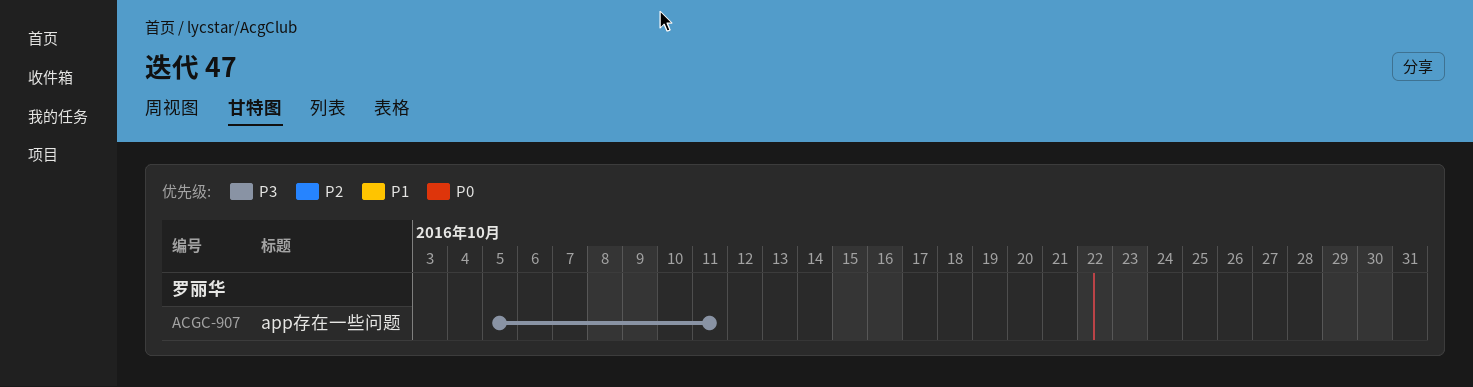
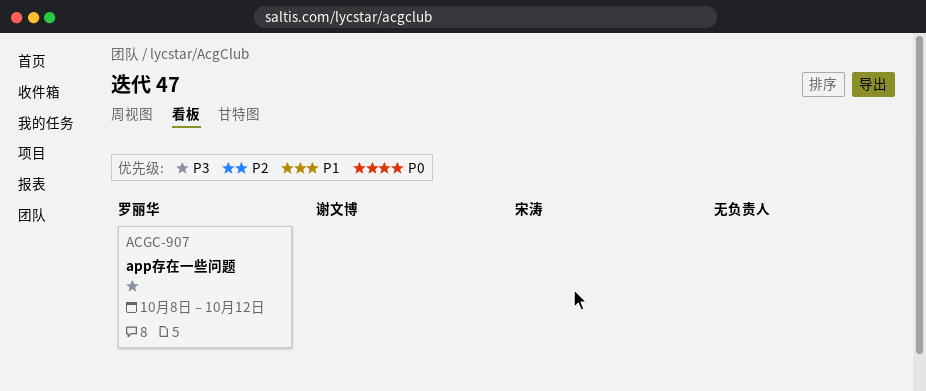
ACGC-907, start: Oct 5 -> Oct 8
ACGC-907, due: Oct 11 -> Oct 12

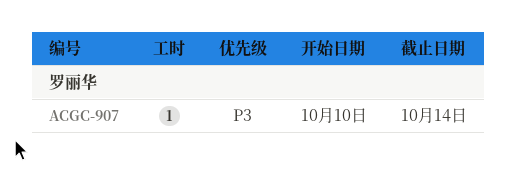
ACGC-907, start: Oct 8 -> Oct 10
ACGC-907, due: Oct 12 -> Oct 14

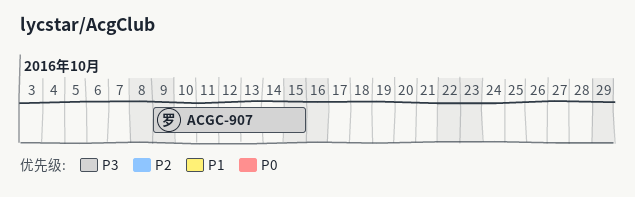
ACGC-907, start: Oct 10 -> Oct 9
ACGC-907, due: Oct 14 -> Oct 15

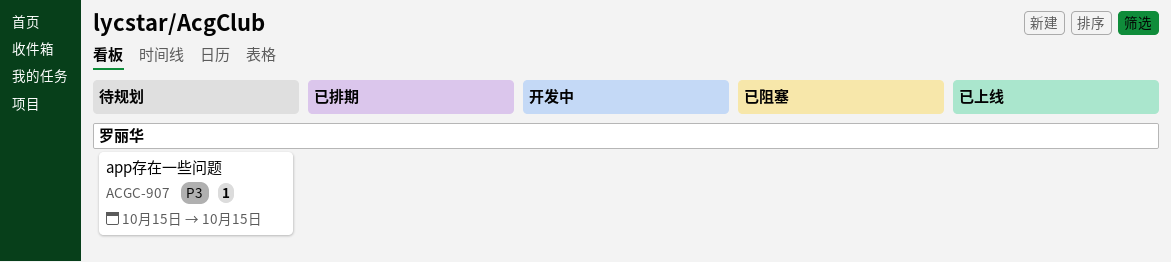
ACGC-907, start: Oct 9 -> Oct 15

